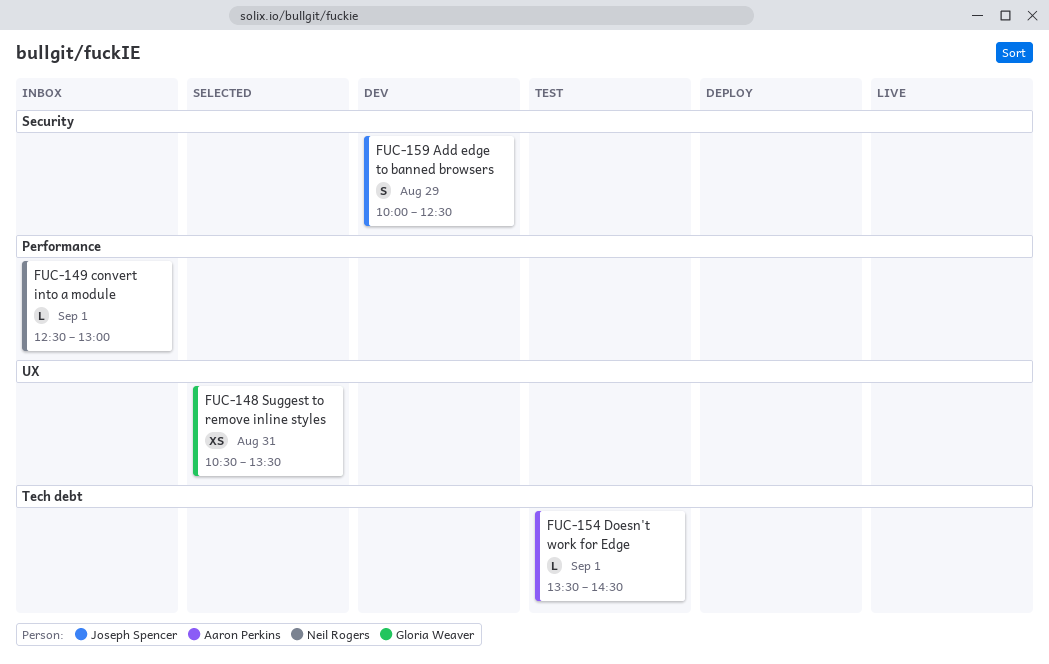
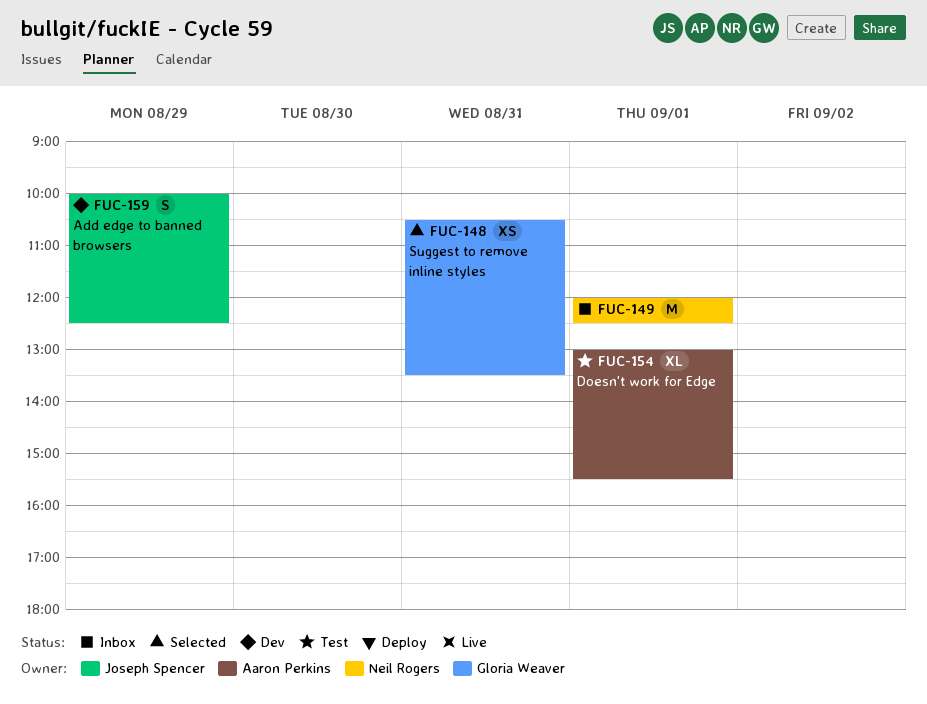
FUC-149, estimate: L -> M
FUC-149, begins: 12:30 -> 12:00
FUC-149, ends: 13:00 -> 12:30
FUC-154, estimate: L -> XL
FUC-154, begins: 13:30 -> 13:00
FUC-154, ends: 14:30 -> 15:30

